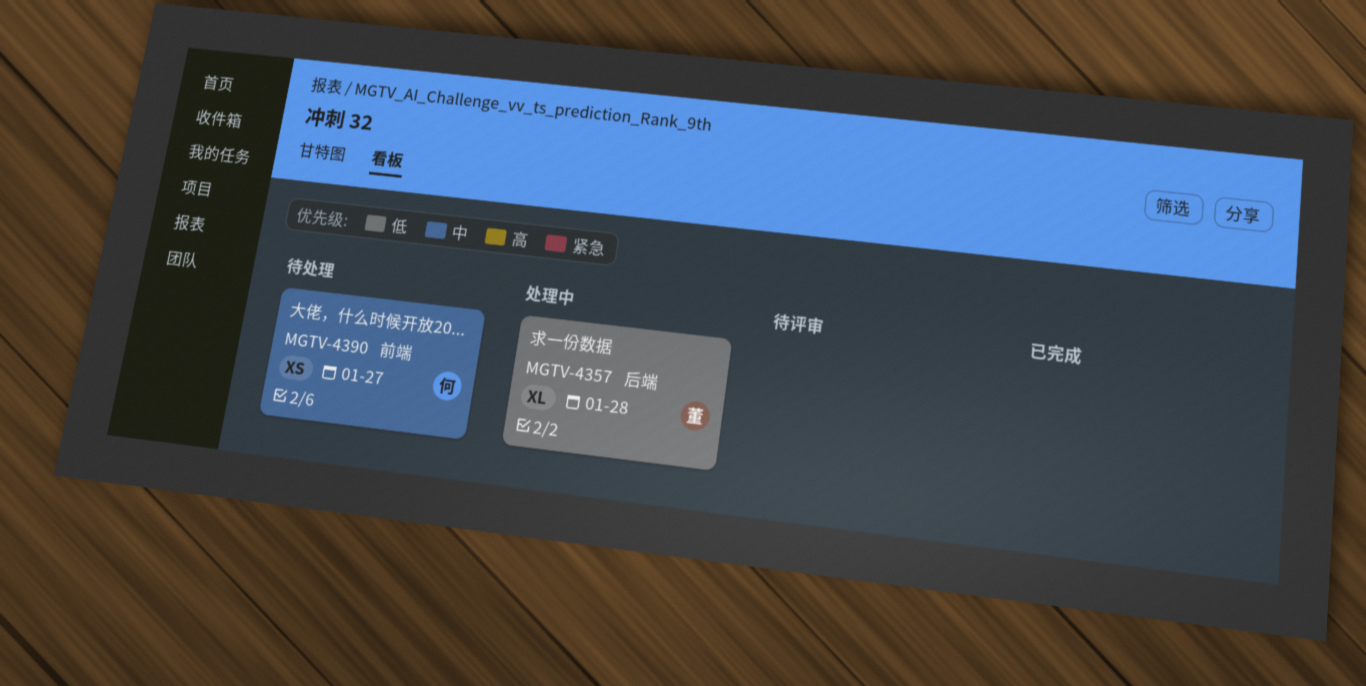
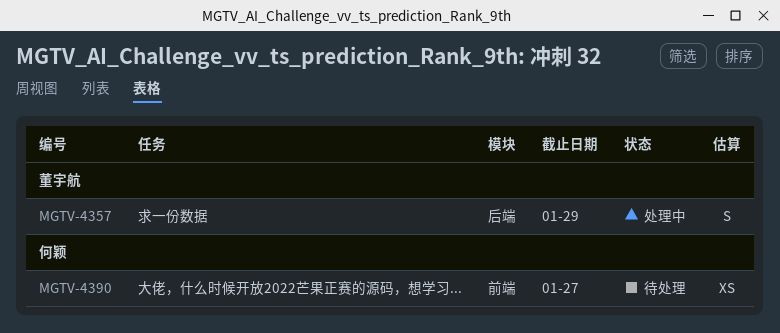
MGTV-4357, estimate: XL -> S
MGTV-4357, due: Jan 28 -> Jan 29

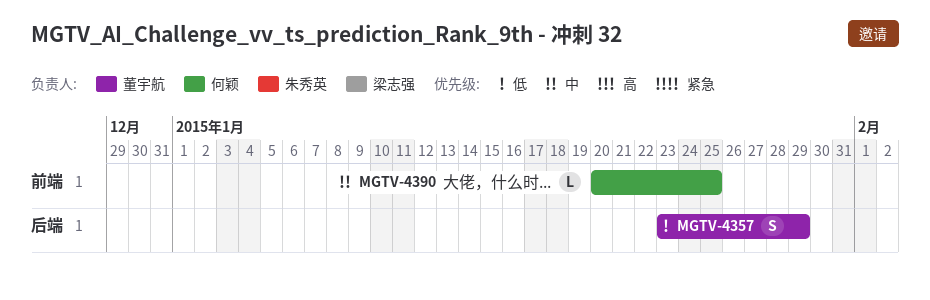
MGTV-4390, estimate: XS -> L
MGTV-4390, due: Jan 27 -> Jan 25

